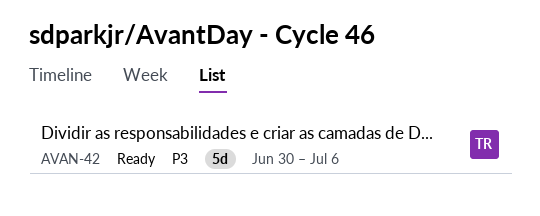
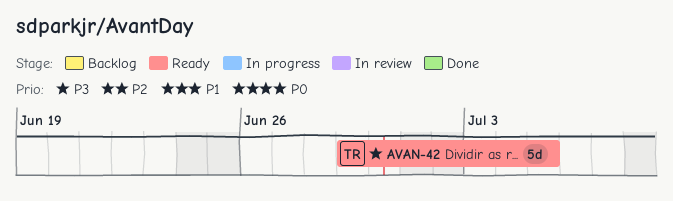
AVAN-42, start: Jun 30 -> Jun 29
AVAN-42, due: Jul 6 -> Jul 5

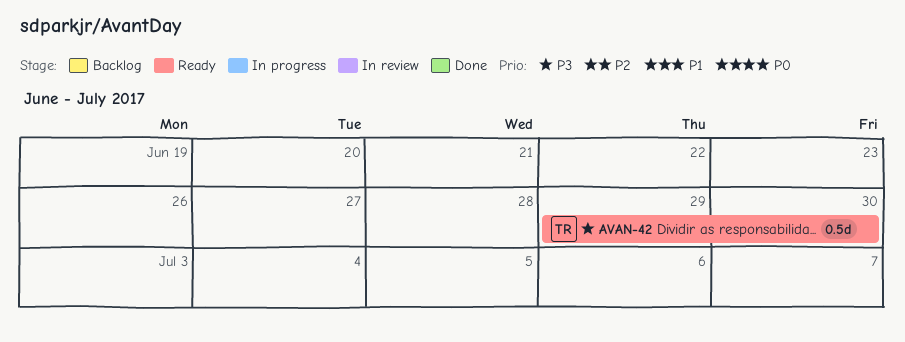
AVAN-42, estimate: 5d -> 0.5d
AVAN-42, due: Jul 5 -> Jun 30

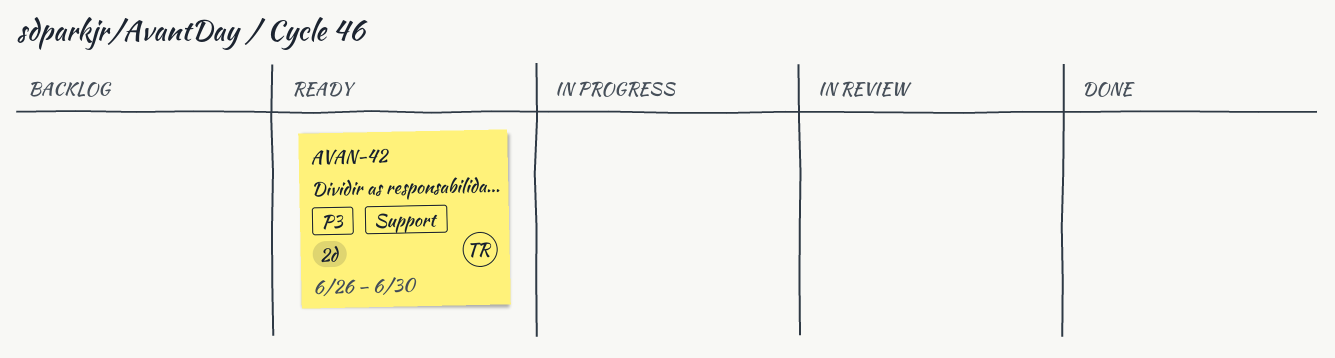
AVAN-42, estimate: 0.5d -> 2d
AVAN-42, start: Jun 29 -> Jun 26

